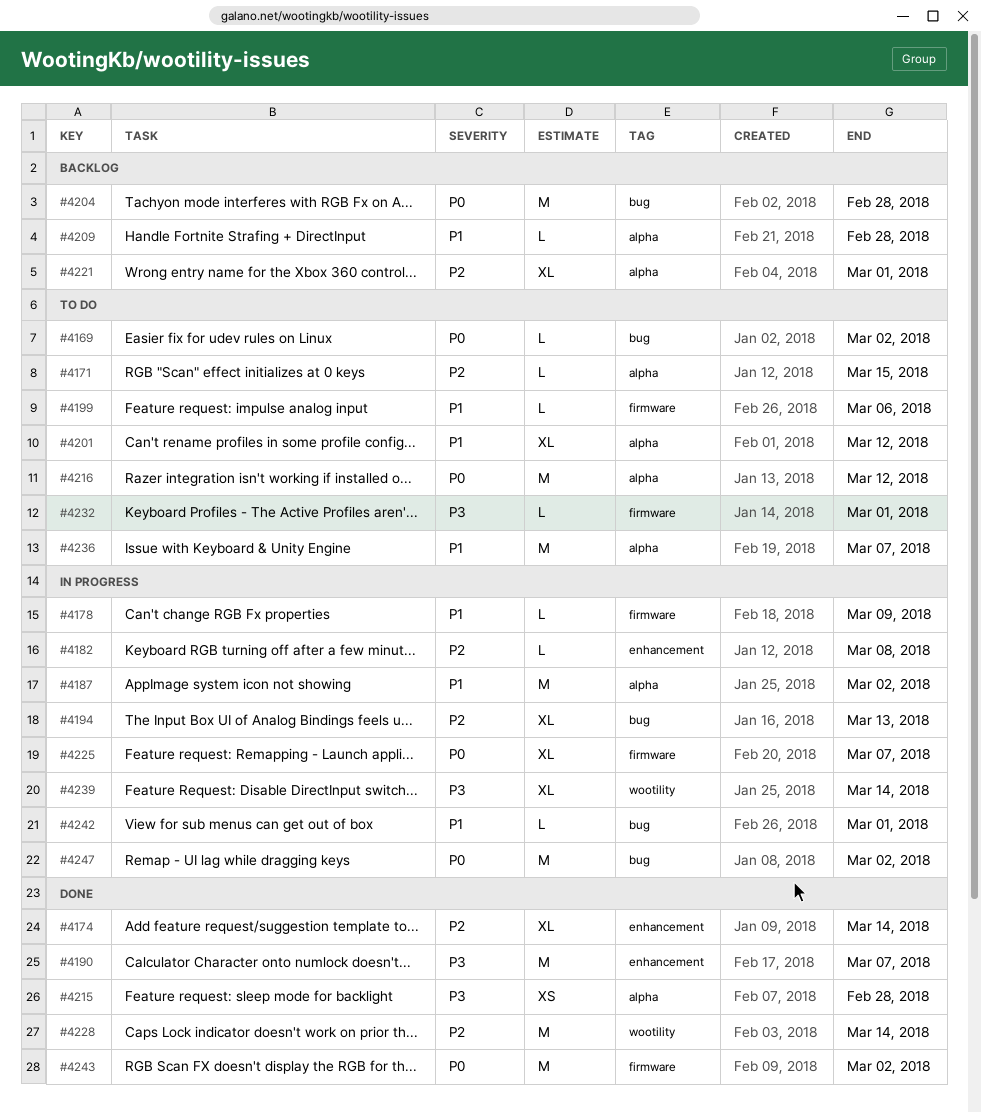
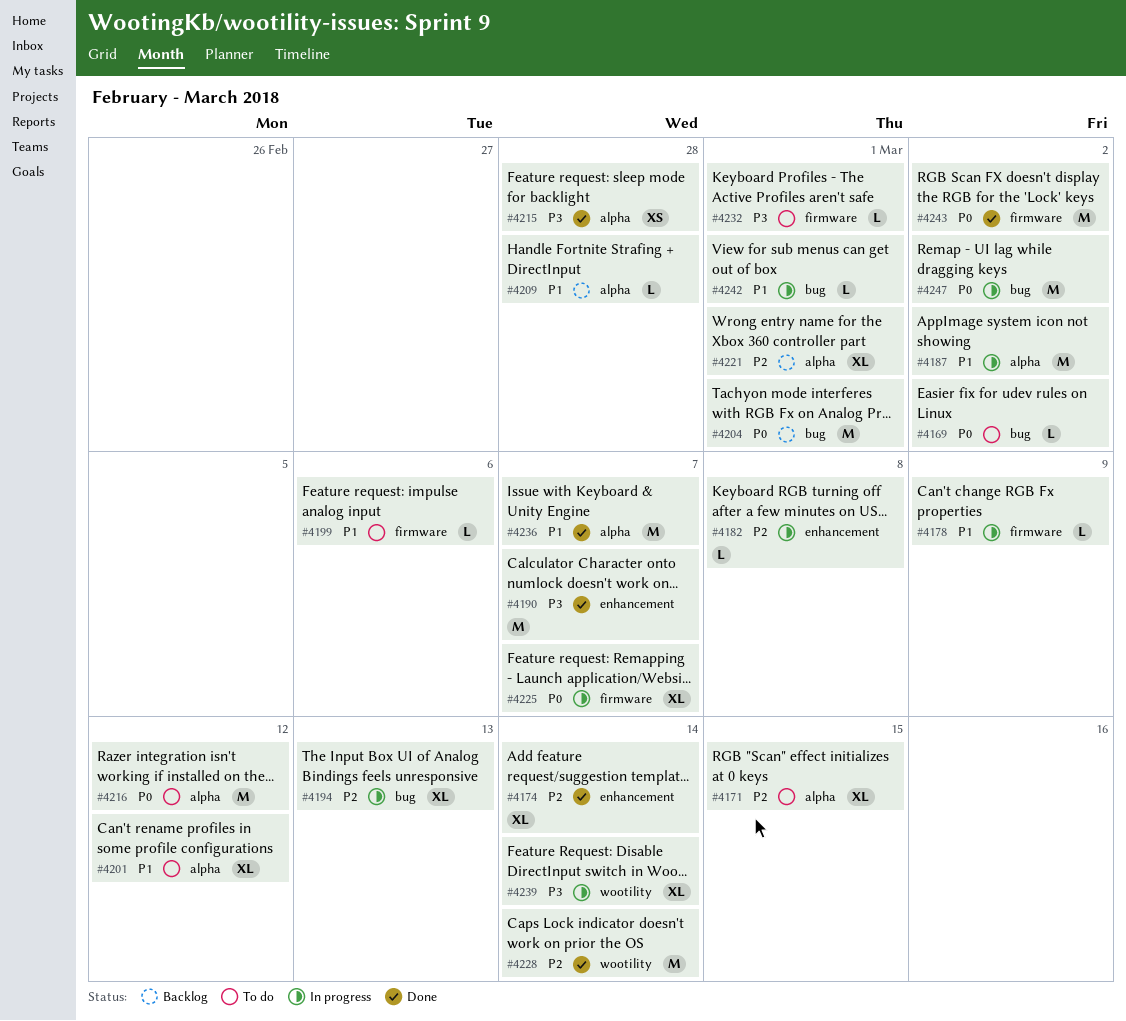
#4171, estimate: L -> XL
#4204, due: Feb 28 -> Mar 1
#4236, status: To do -> Done

